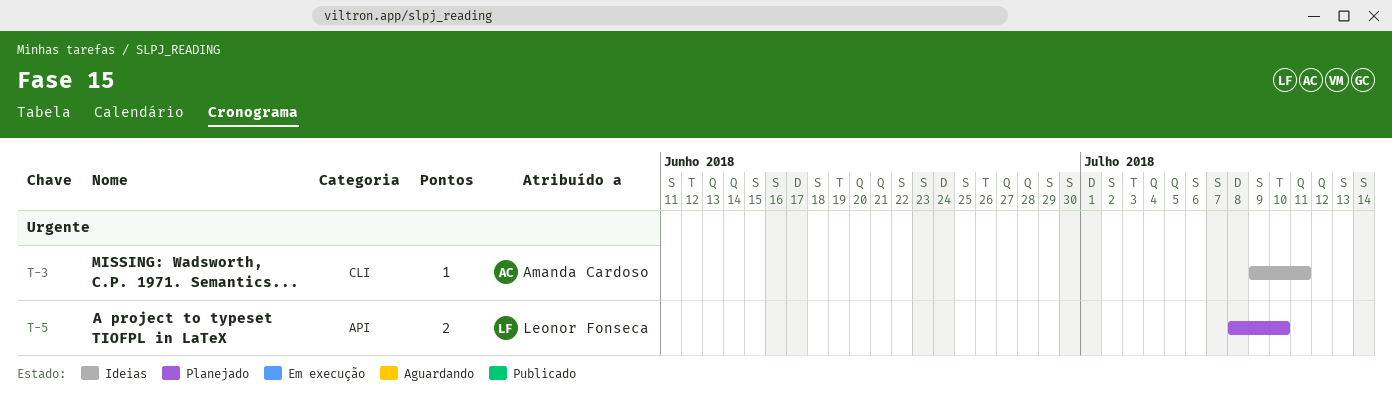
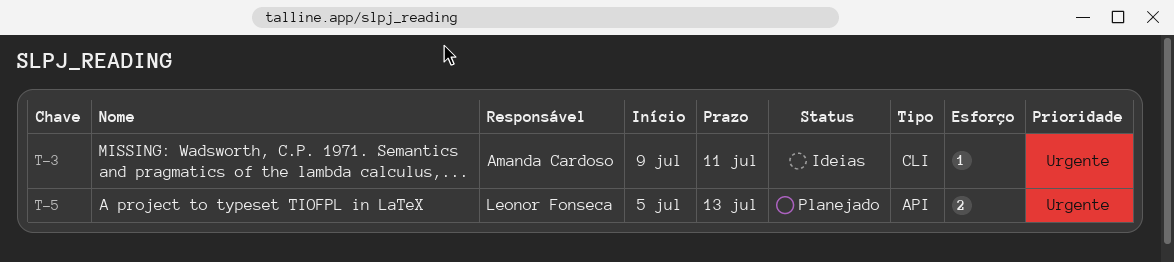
T-5, start: Jul 8 -> Jul 5
T-5, due: Jul 10 -> Jul 13

